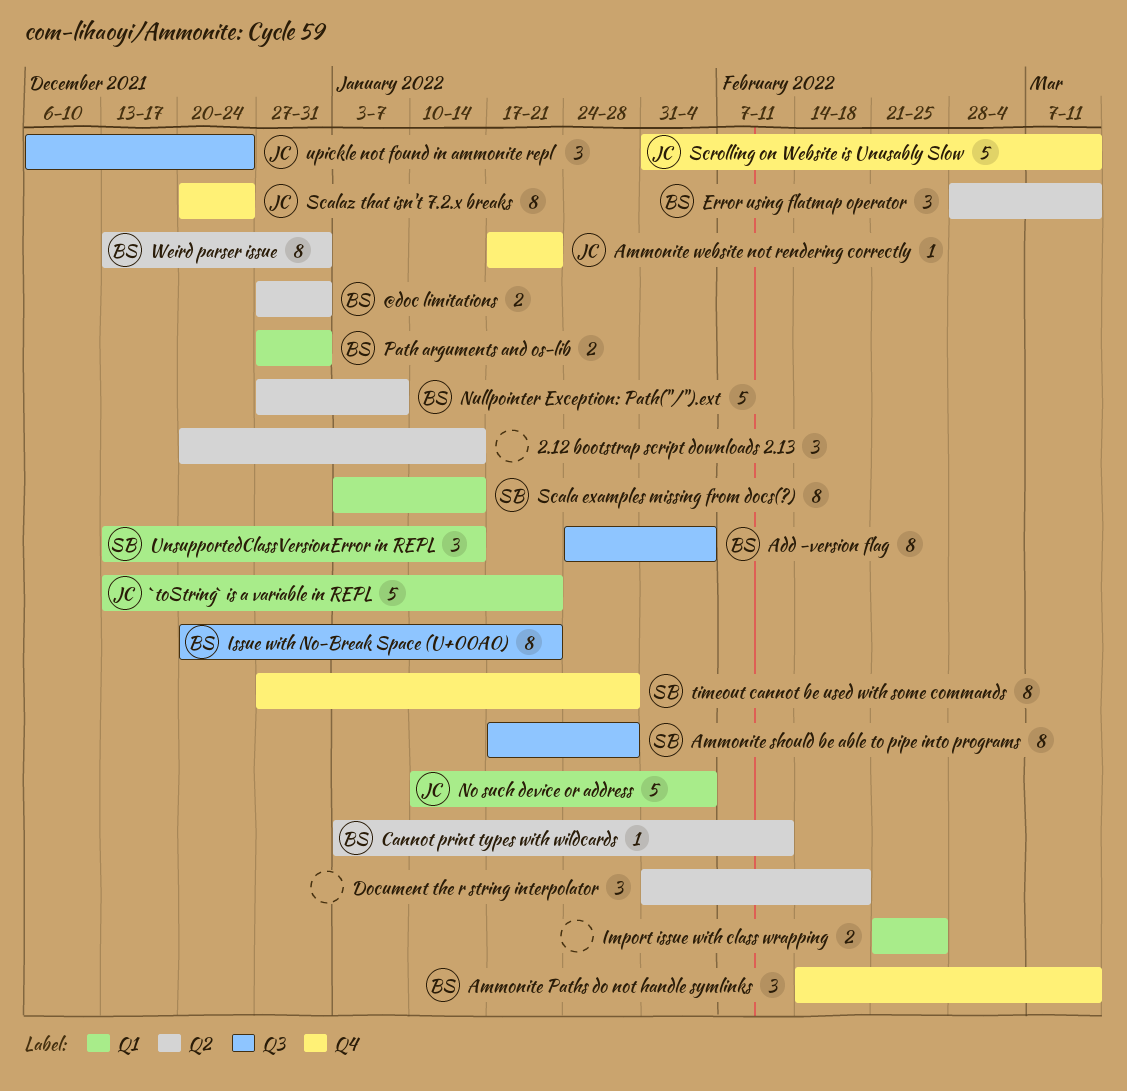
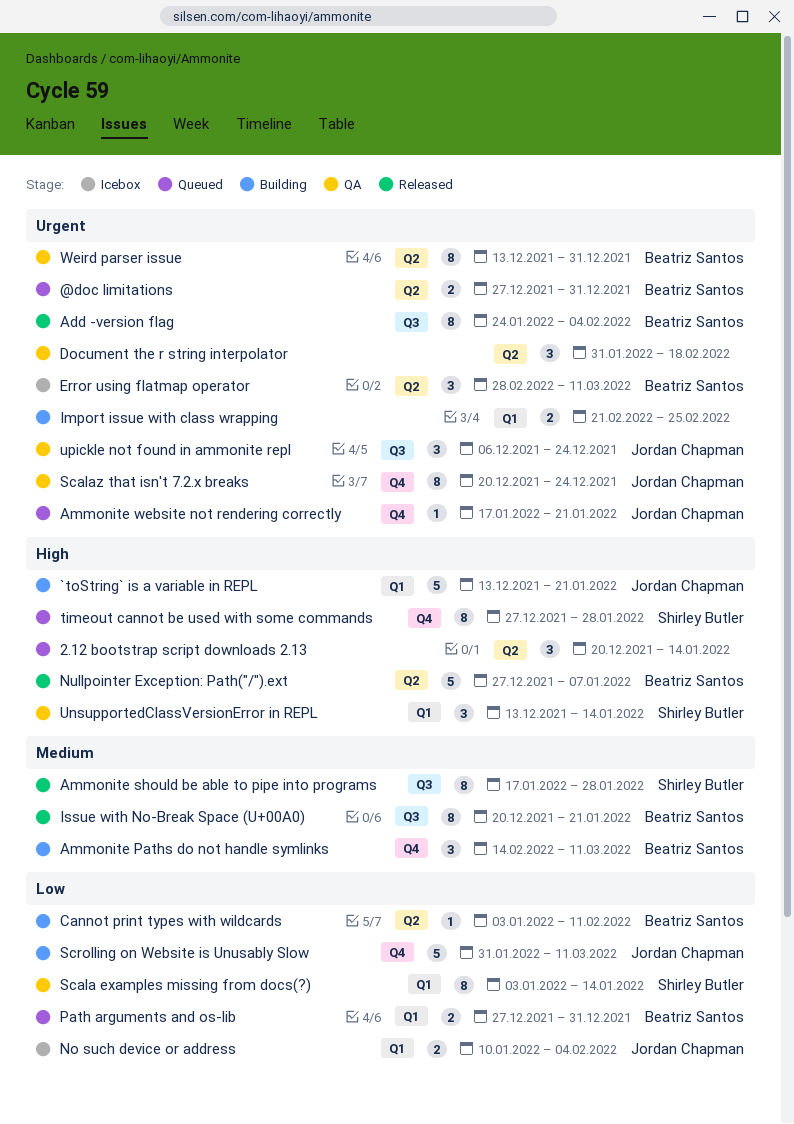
No such device or address, estimate: 5 -> 2

